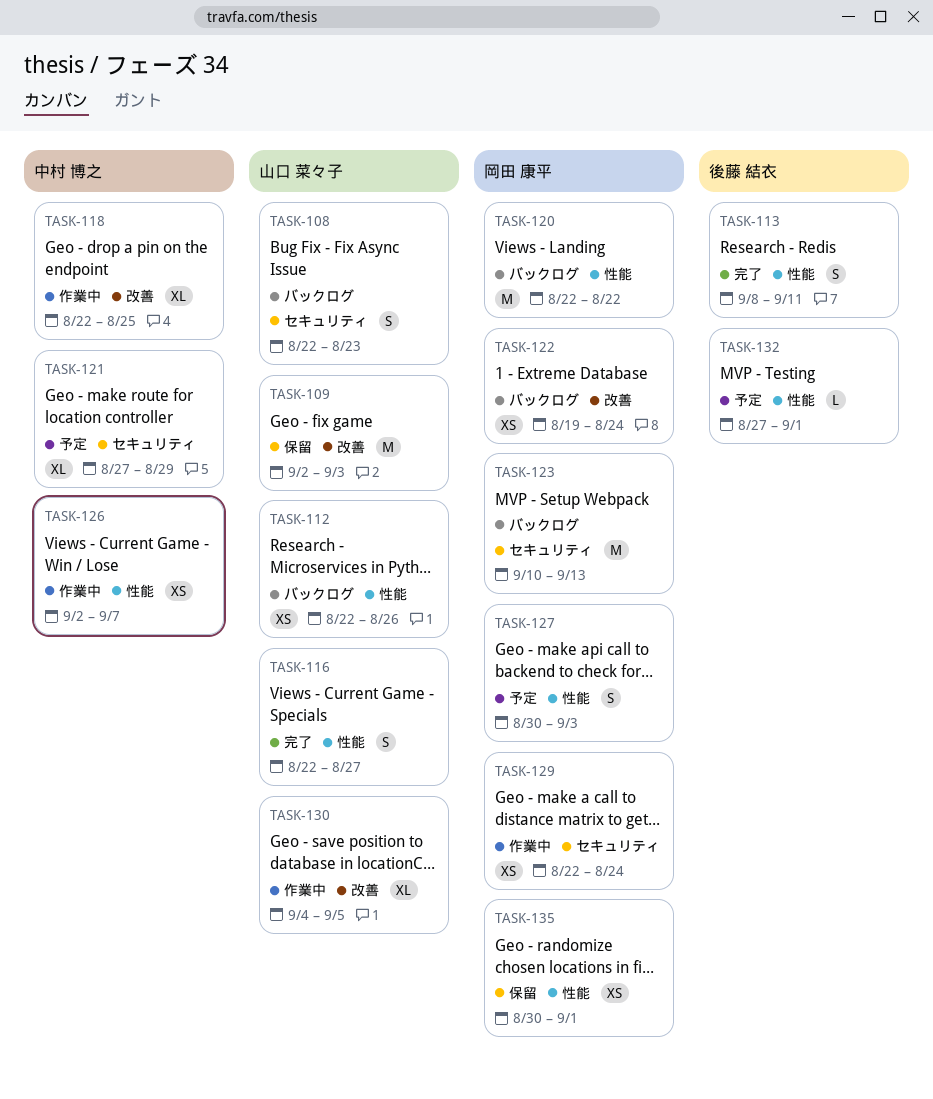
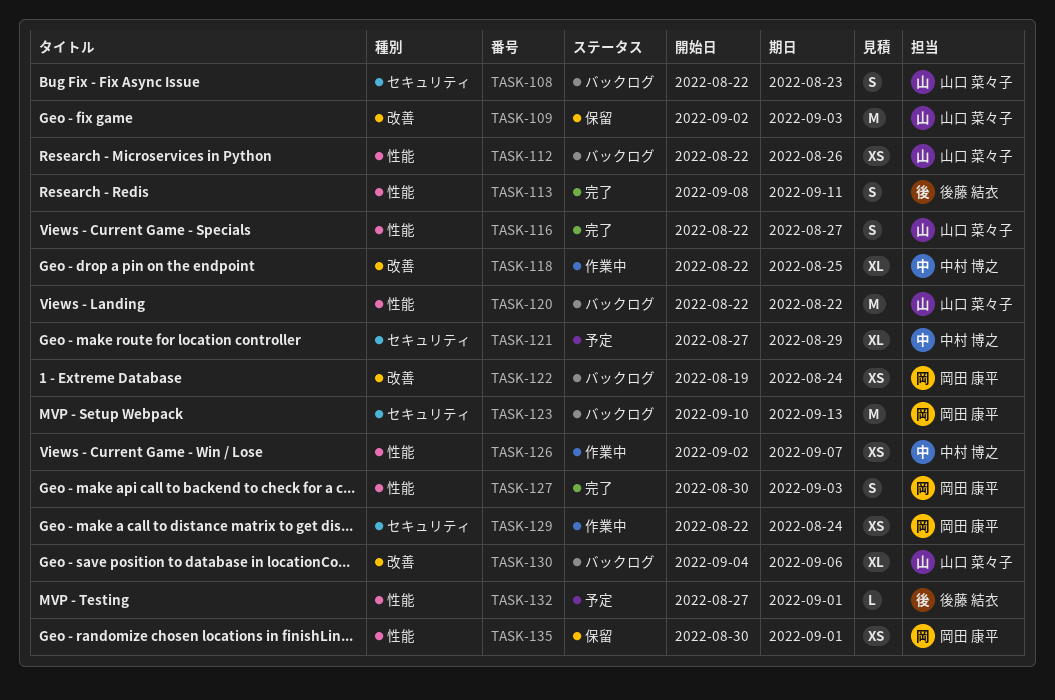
TASK-120, owner: 岡田 康平 -> 山口 菜々子
TASK-127, status: 予定 -> 完了
TASK-130, status: 作業中 -> バックログ
TASK-130, due: Sep 5 -> Sep 6

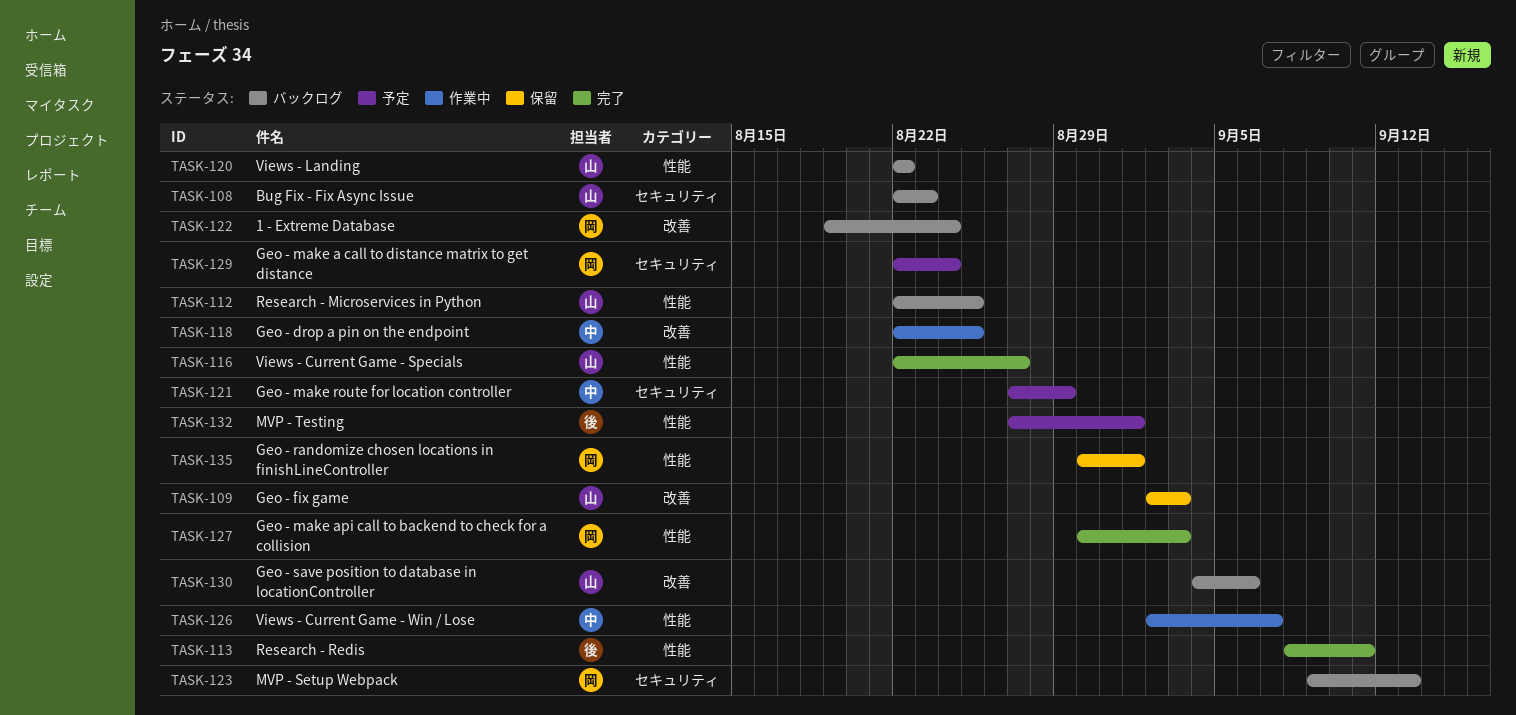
TASK-112, due: Aug 26 -> Aug 25
TASK-123, start: Sep 10 -> Sep 9
TASK-129, status: 作業中 -> 予定

